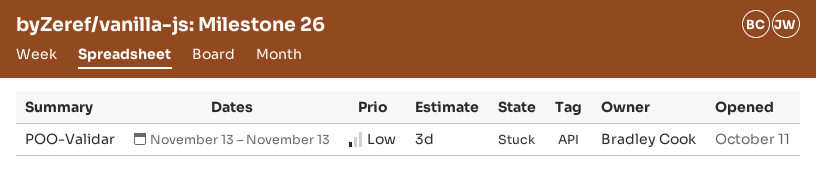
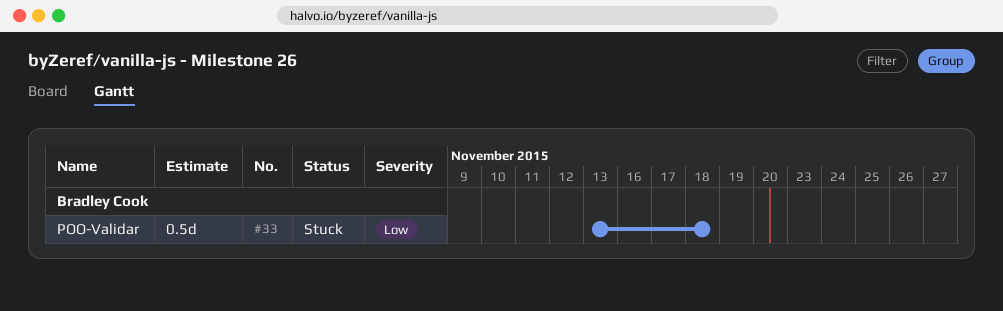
POO-Validar, estimate: 3d -> 0.5d
POO-Validar, due: Nov 13 -> Nov 18

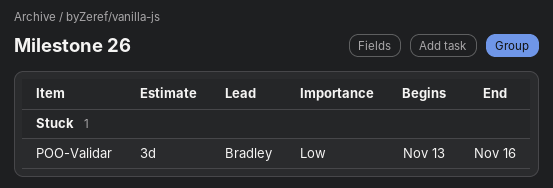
POO-Validar, estimate: 0.5d -> 3d
POO-Validar, due: Nov 18 -> Nov 16

